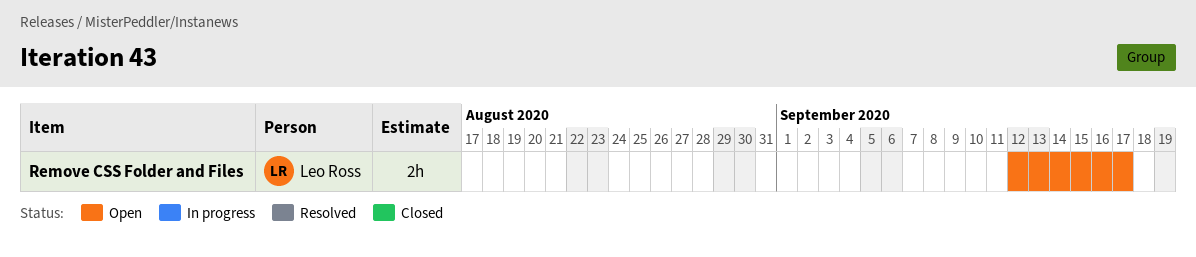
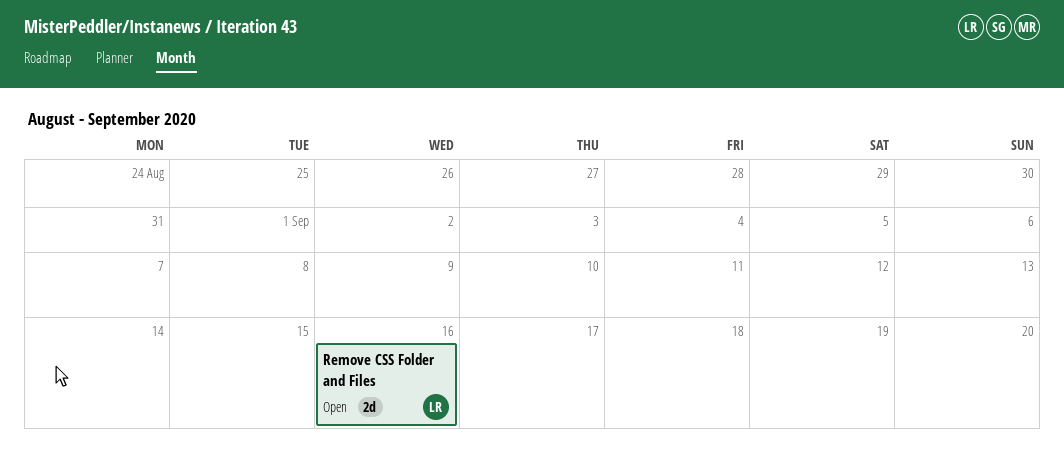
Remove CSS Folder and Files, estimate: 2h -> 2d
Remove CSS Folder and Files, due: Sep 17 -> Sep 16

